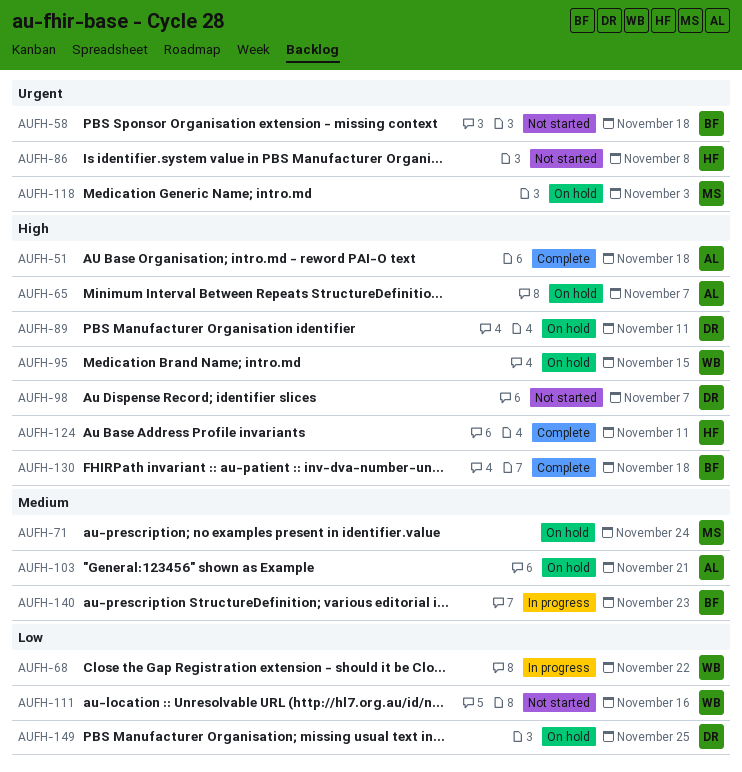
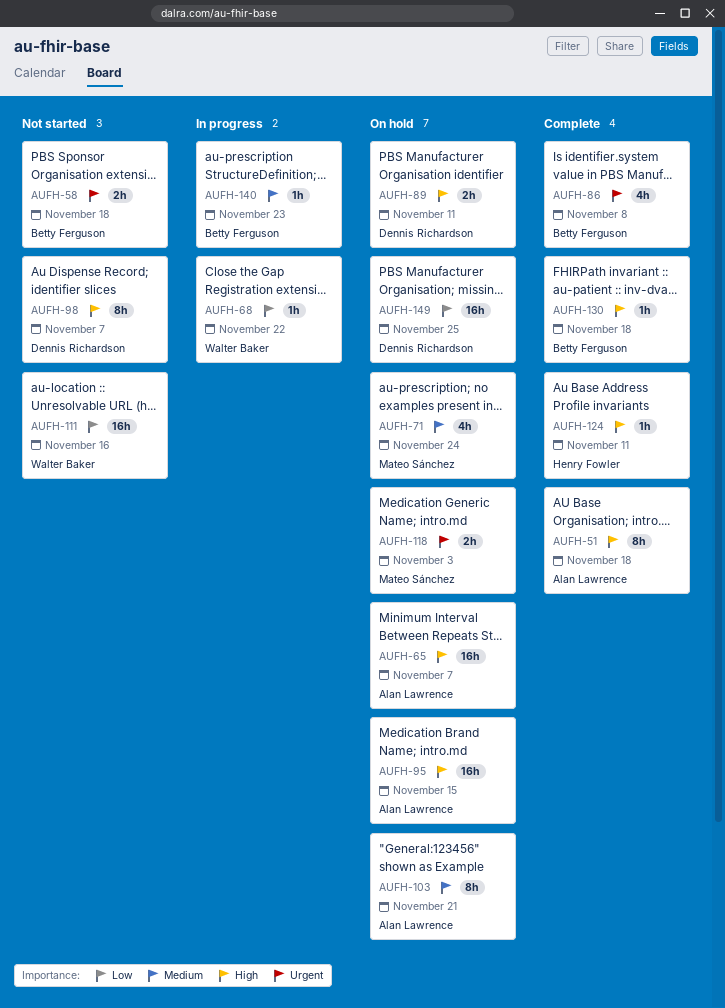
AUFH-86, status: Not started -> Complete
AUFH-86, owner: Henry Fowler -> Betty Ferguson
AUFH-95, owner: Walter Baker -> Alan Lawrence

